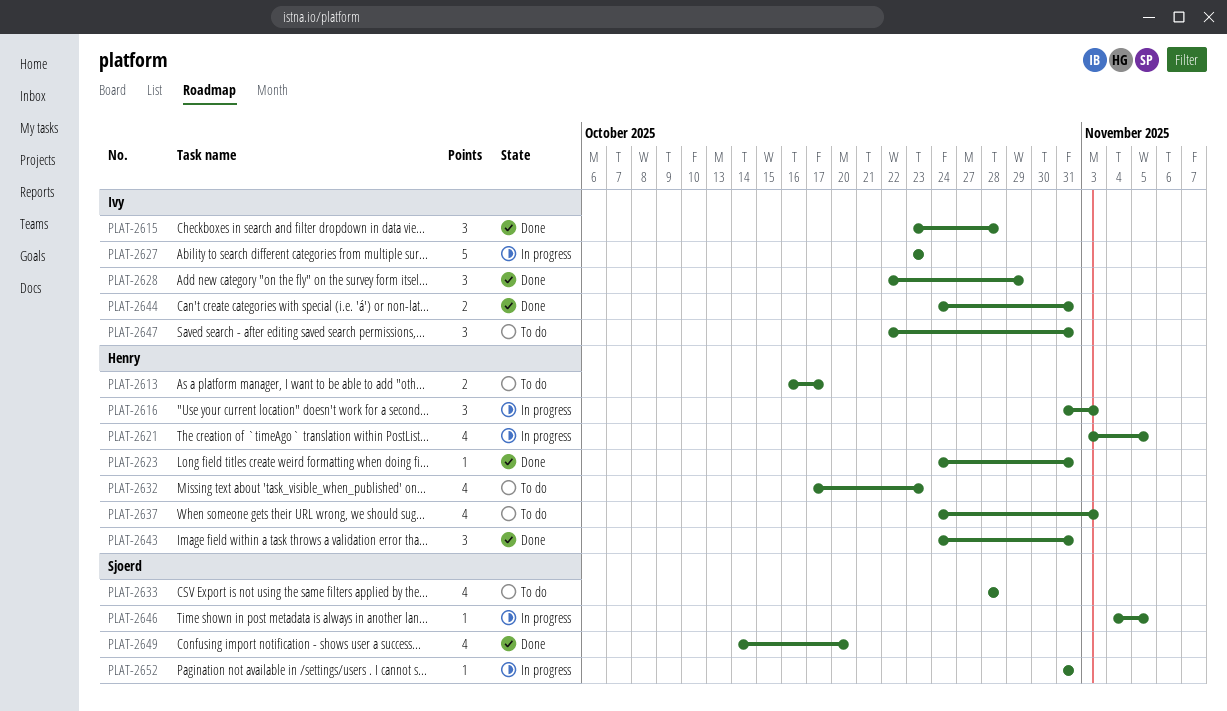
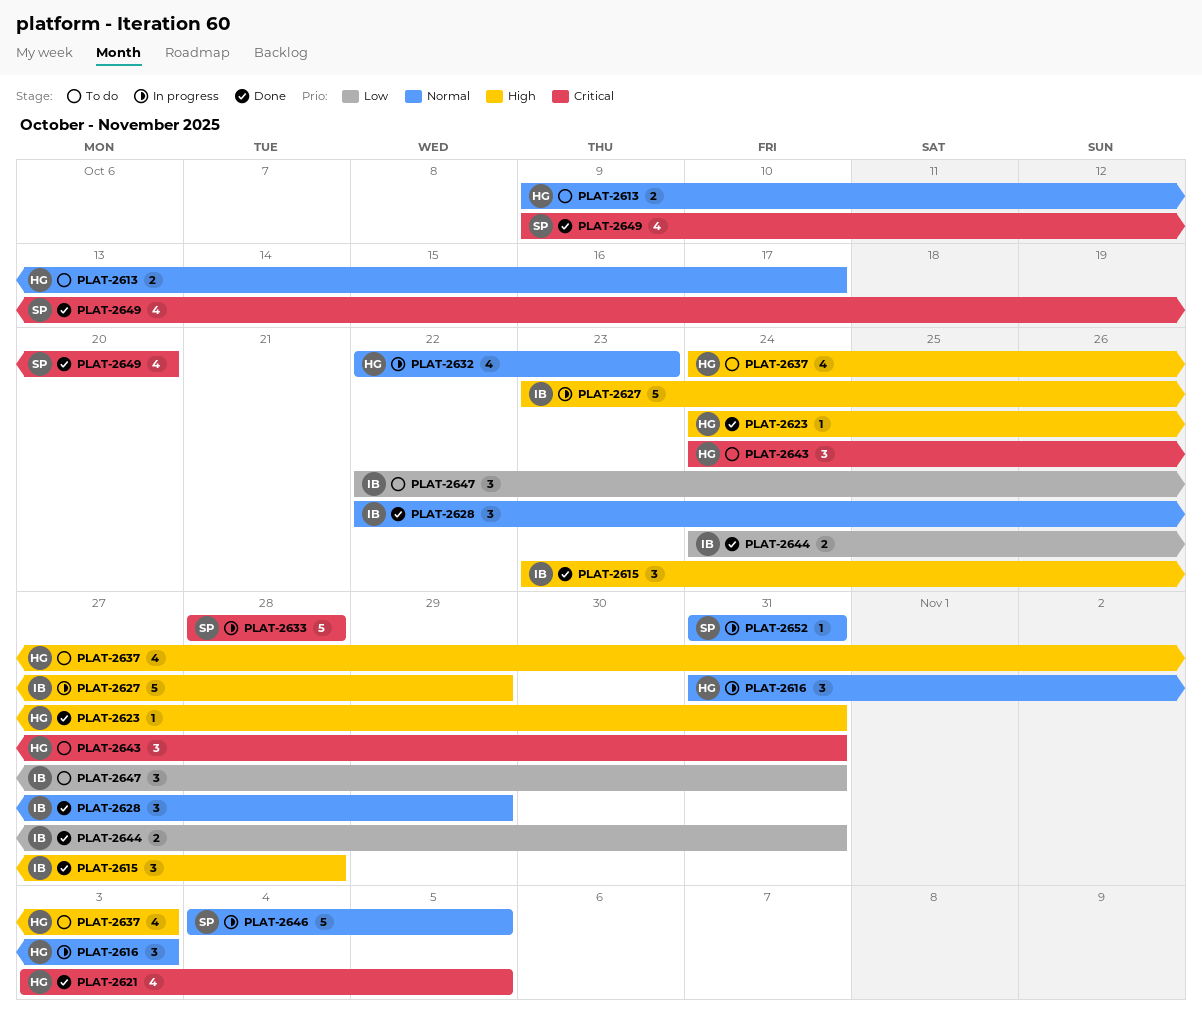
PLAT-2613, start: Oct 16 -> Oct 9
PLAT-2621, status: In progress -> Done
PLAT-2627, due: Oct 23 -> Oct 29
PLAT-2632, status: To do -> In progress
PLAT-2632, start: Oct 17 -> Oct 22
PLAT-2633, status: To do -> In progress
PLAT-2633, estimate: 4 -> 5
PLAT-2643, status: Done -> To do
PLAT-2646, estimate: 1 -> 5
PLAT-2649, start: Oct 14 -> Oct 9

